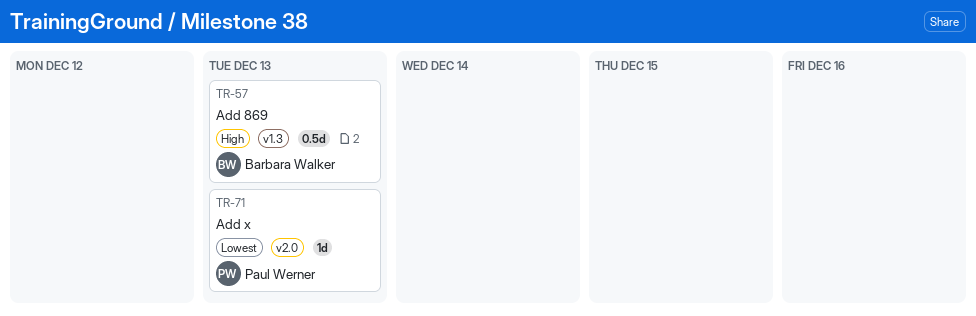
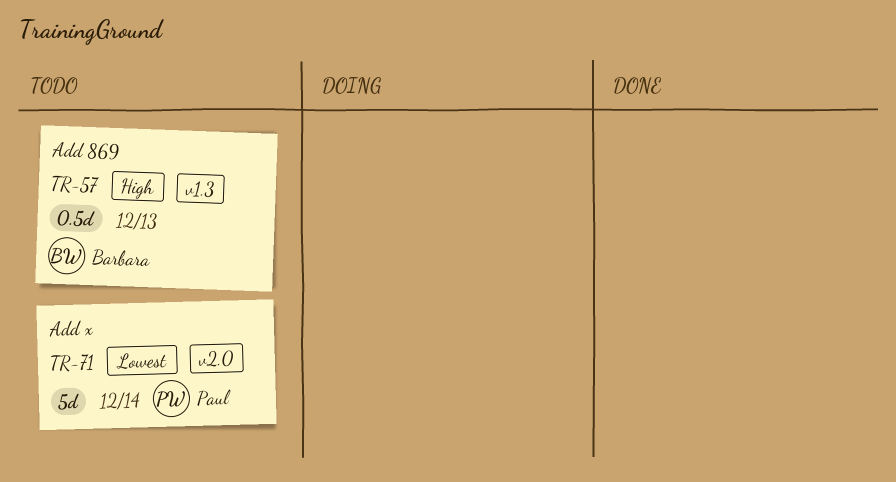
TR-71, estimate: 1d -> 5d
TR-71, due: Dec 13 -> Dec 14

